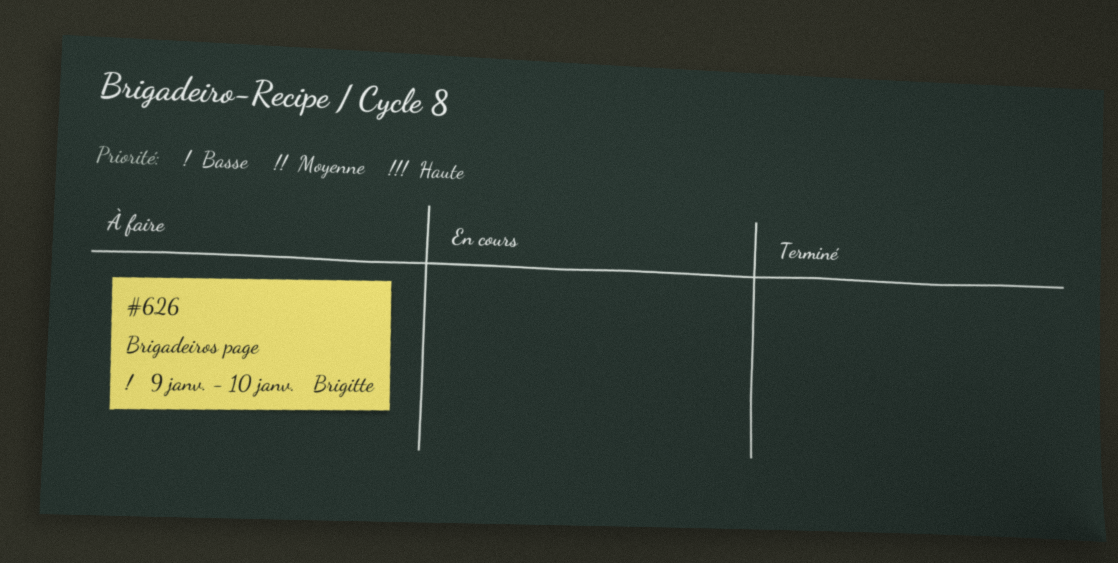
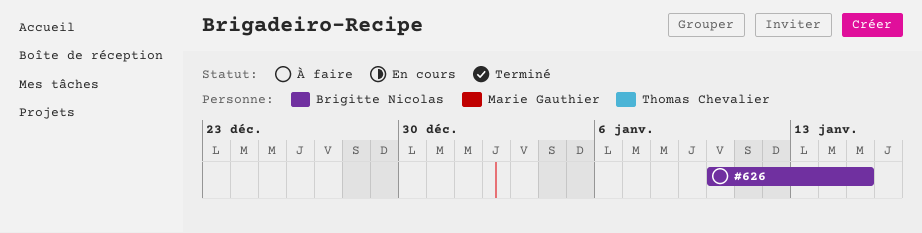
#626, start: Jan 9 -> Jan 10
#626, due: Jan 10 -> Jan 15

